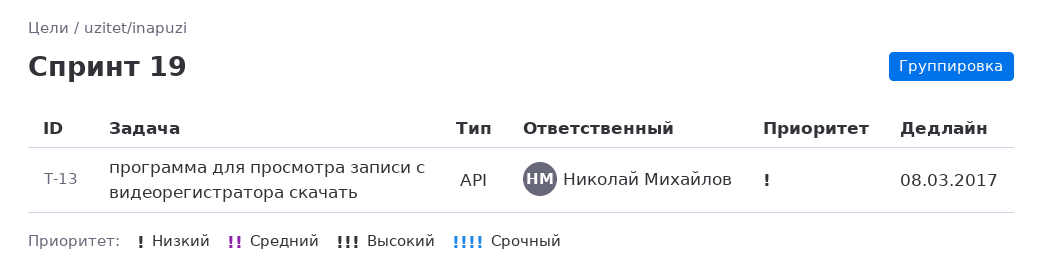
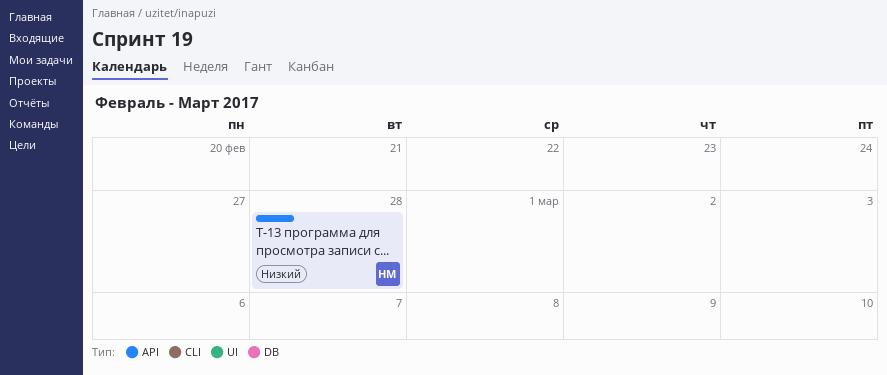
T-13, due: Mar 8 -> Feb 28

